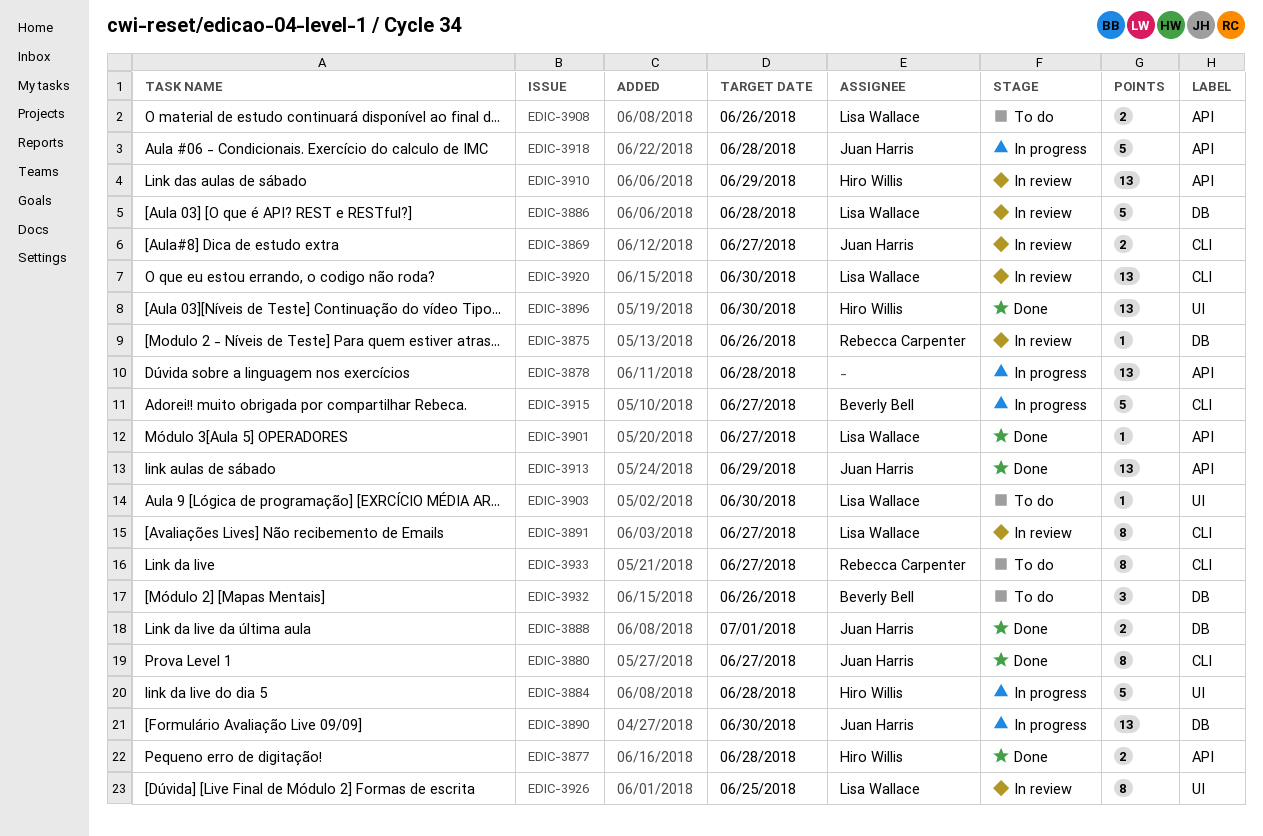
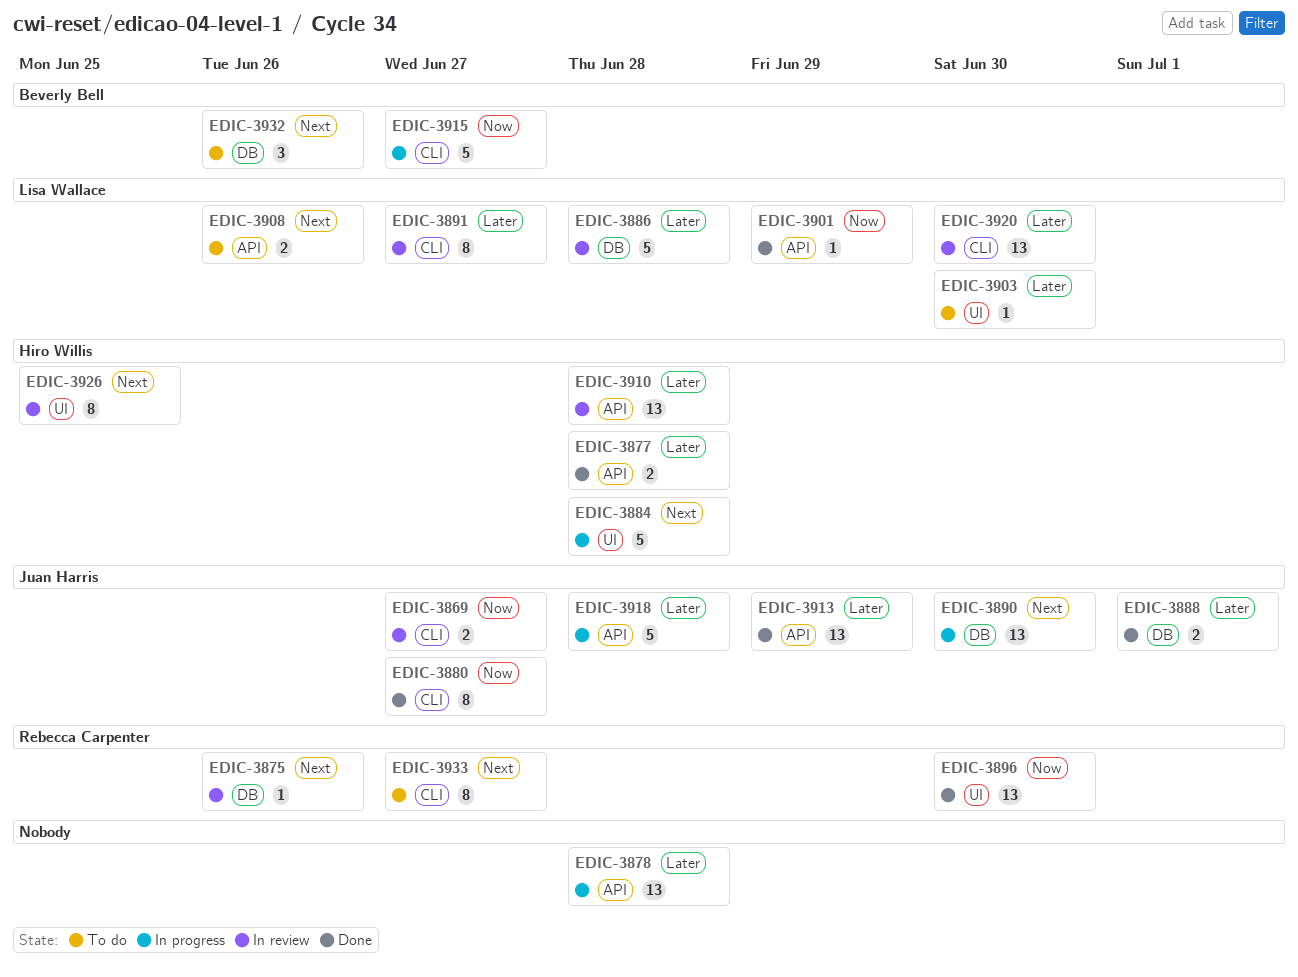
EDIC-3896, owner: Hiro Willis -> Rebecca Carpenter
EDIC-3901, due: Jun 27 -> Jun 29
EDIC-3910, due: Jun 29 -> Jun 28
EDIC-3926, owner: Lisa Wallace -> Hiro Willis

